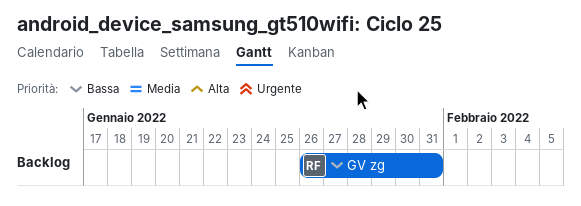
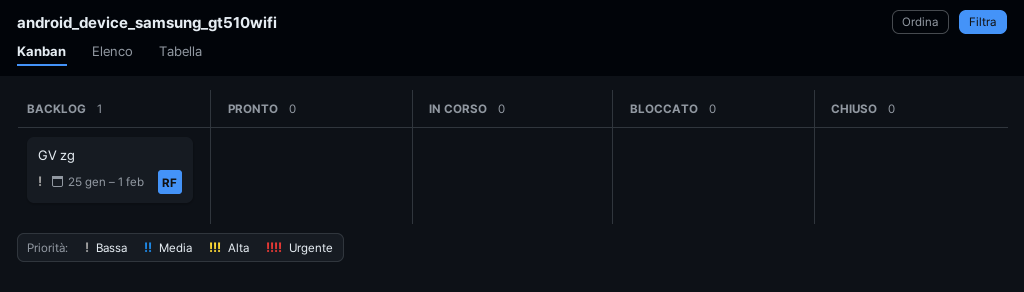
GV zg, start: Jan 26 -> Jan 25
GV zg, due: Jan 31 -> Feb 1

